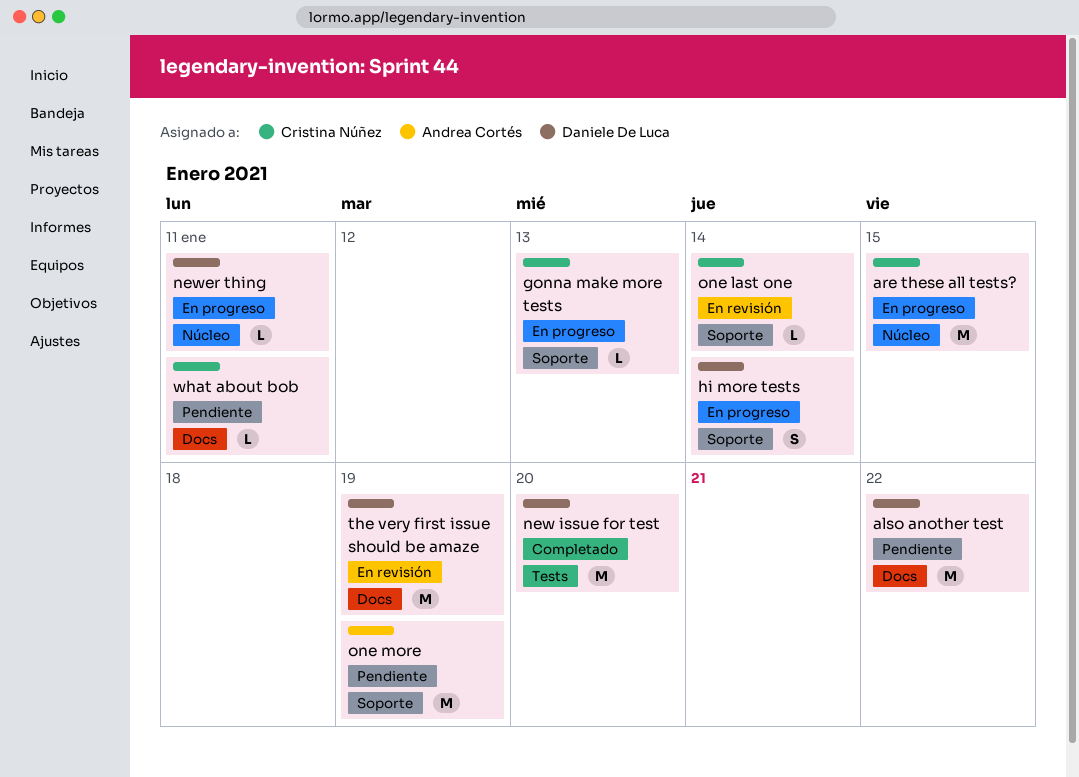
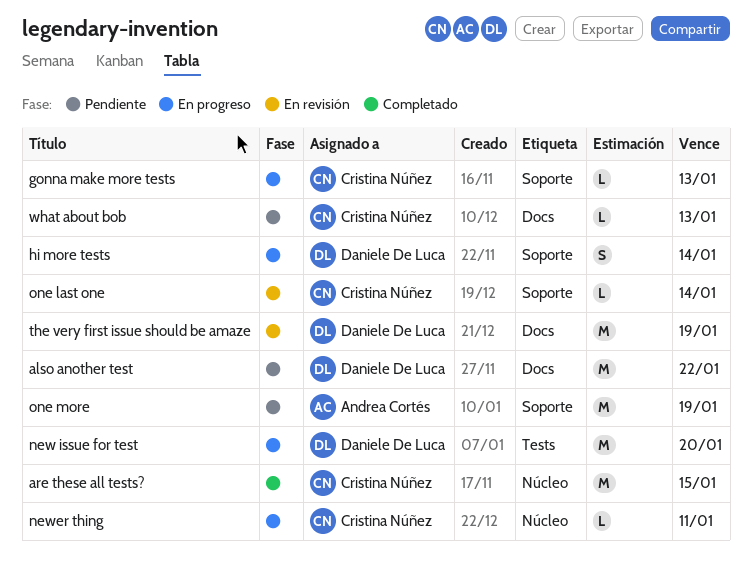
are these all tests?, status: En progreso -> Completado
new issue for test, status: Completado -> En progreso
newer thing, owner: Daniele De Luca -> Cristina Núñez
what about bob, due: Jan 11 -> Jan 13

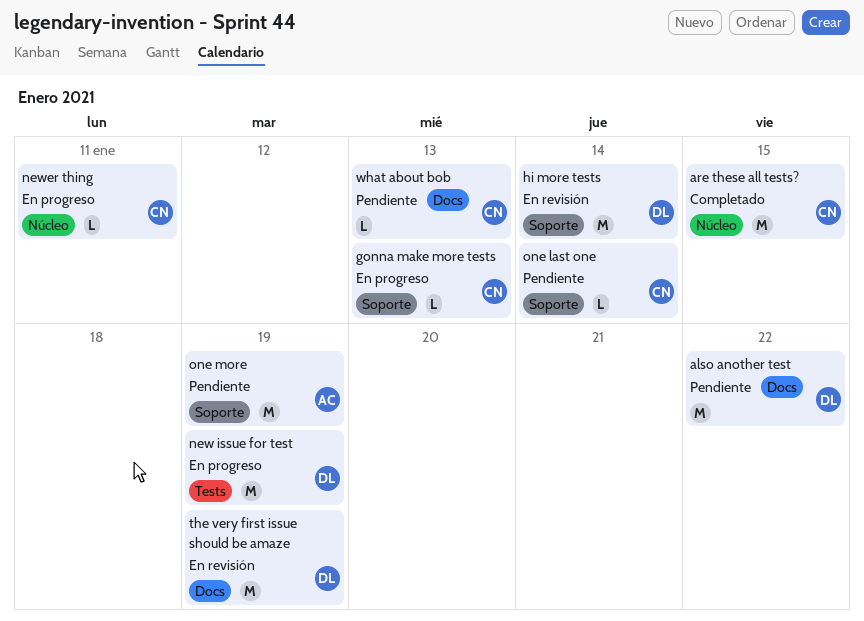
hi more tests, status: En progreso -> En revisión
hi more tests, estimate: S -> M
new issue for test, due: Jan 20 -> Jan 19
one last one, status: En revisión -> Pendiente

